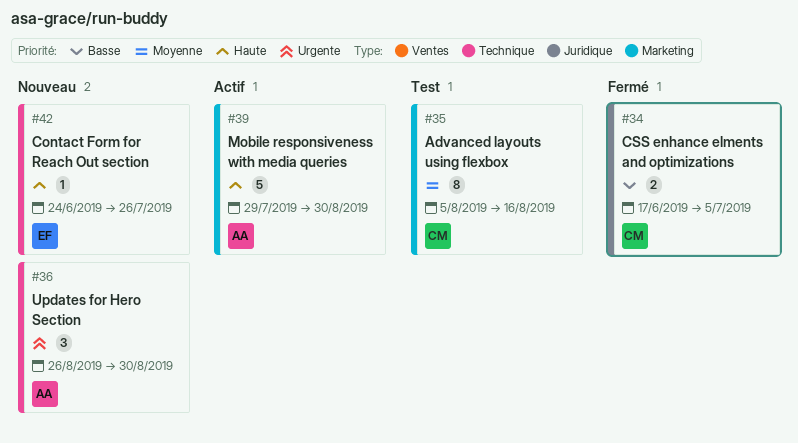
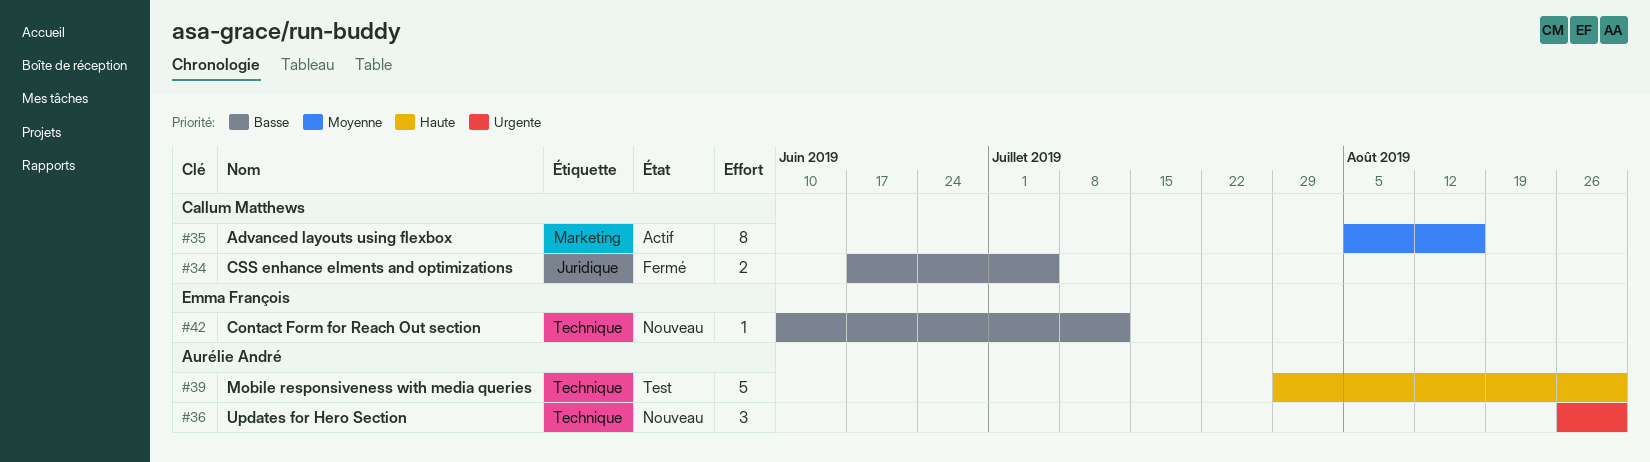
#35, status: Test -> Actif
#39, status: Actif -> Test
#39, label: Marketing -> Technique
#42, priority: Haute -> Basse
#42, start: Jun 24 -> Jun 10
#42, due: Jul 26 -> Jul 12

